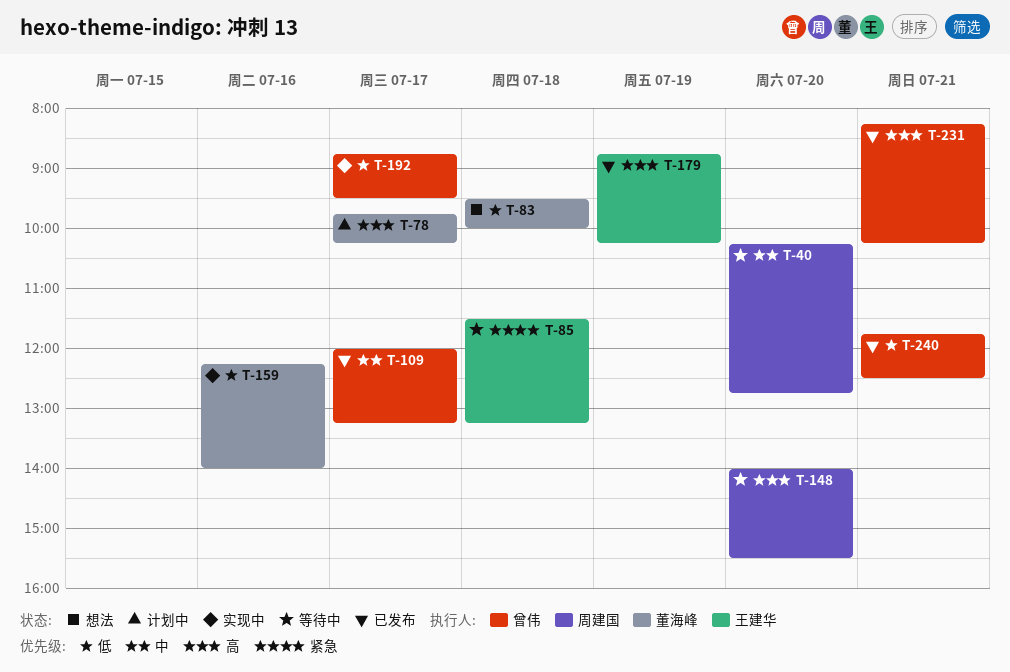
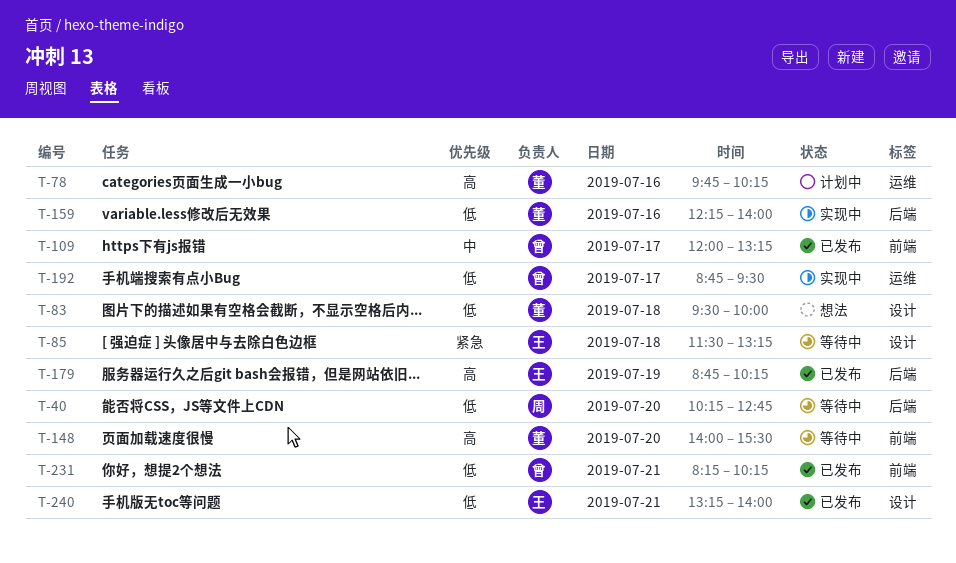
T-40, priority: 中 -> 低
T-78, day: Jul 17 -> Jul 16
T-148, owner: 周建国 -> 董海峰
T-231, priority: 高 -> 低
T-240, owner: 曾伟 -> 王建华
T-240, begins: 11:45 -> 13:15
T-240, ends: 12:30 -> 14:00

